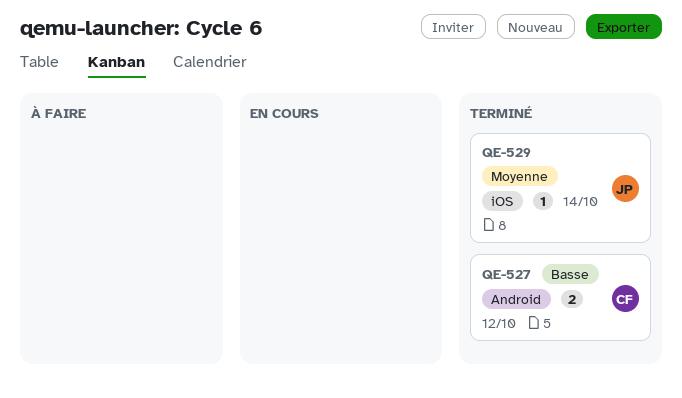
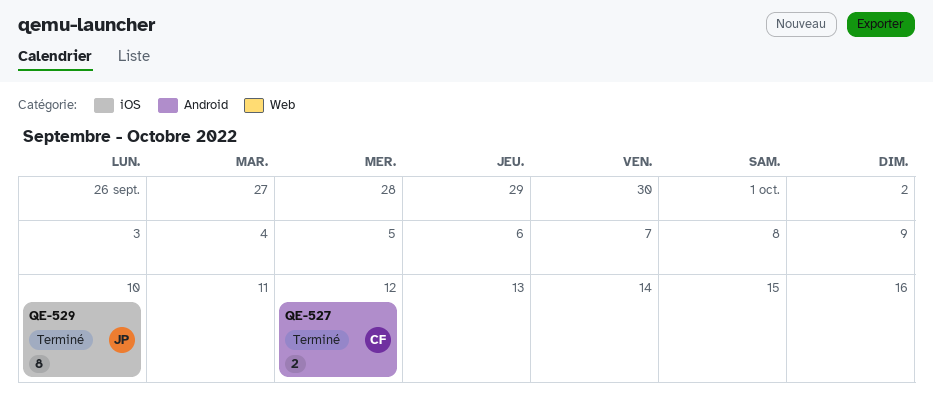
QE-529, estimate: 1 -> 8
QE-529, due: Oct 14 -> Oct 10

